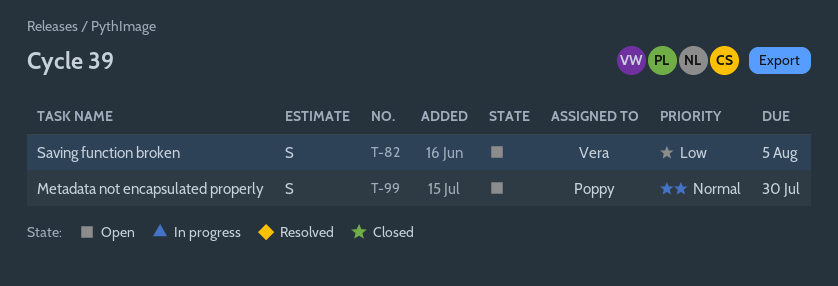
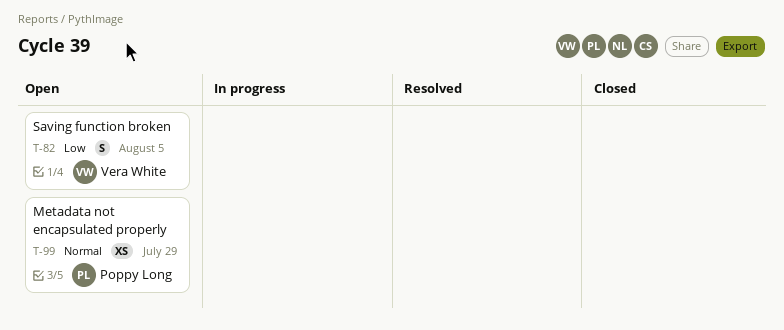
T-99, estimate: S -> XS
T-99, due: Jul 30 -> Jul 29

